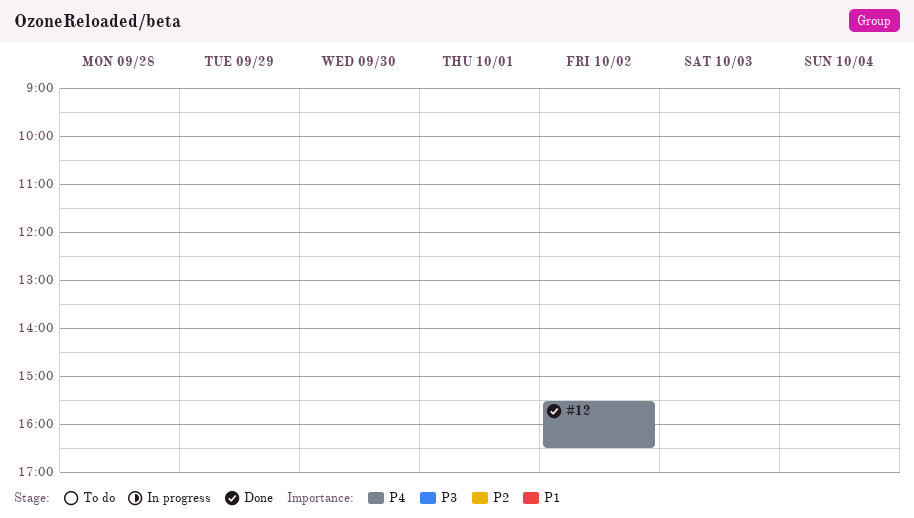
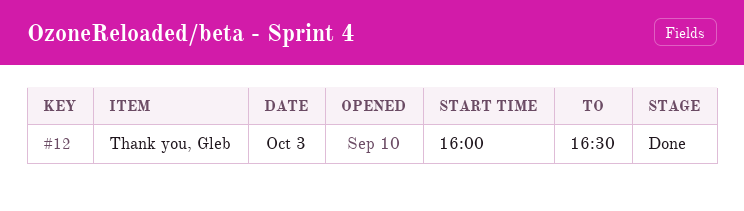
#12, day: Oct 2 -> Oct 3
#12, begins: 15:30 -> 16:00

